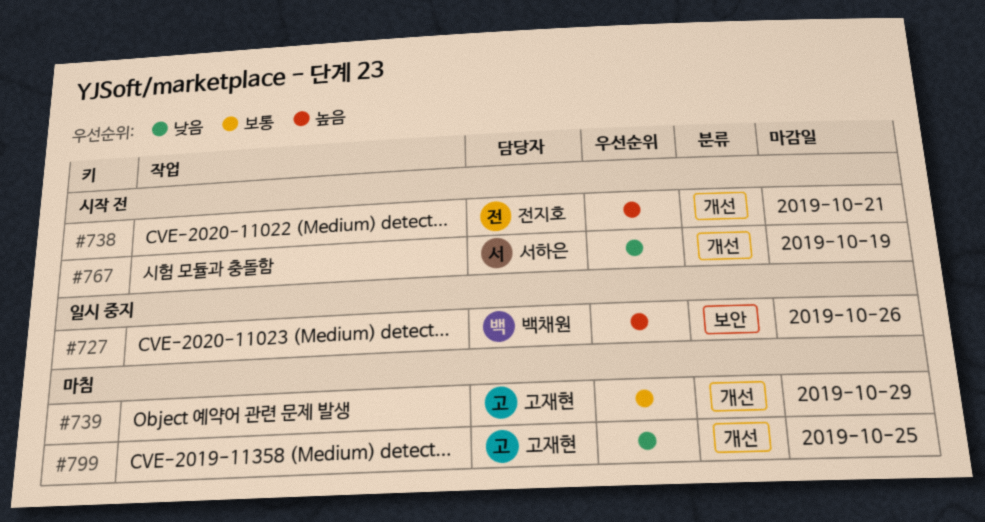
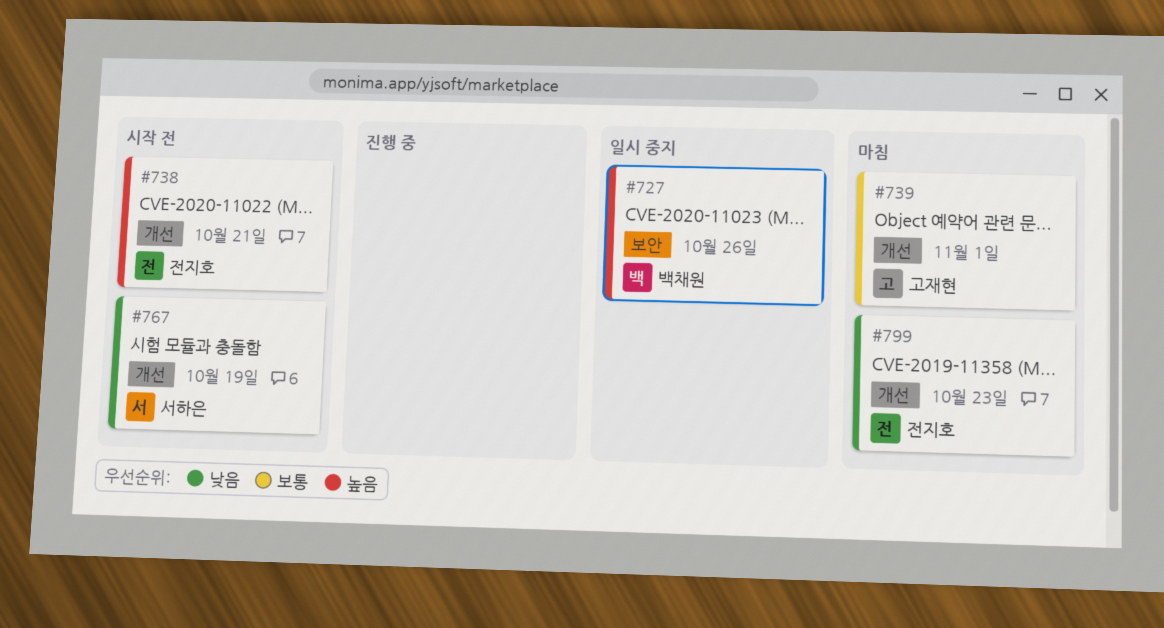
#739, due: Oct 29 -> Nov 1
#799, owner: 고재현 -> 전지호
#799, due: Oct 25 -> Oct 23

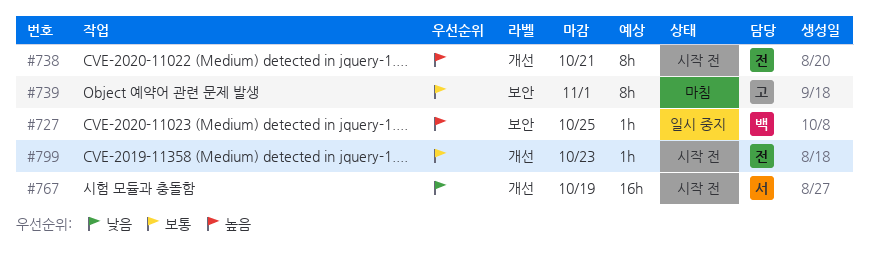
#727, due: Oct 26 -> Oct 25
#739, label: 개선 -> 보안
#799, status: 마침 -> 시작 전
#799, priority: 낮음 -> 보통

